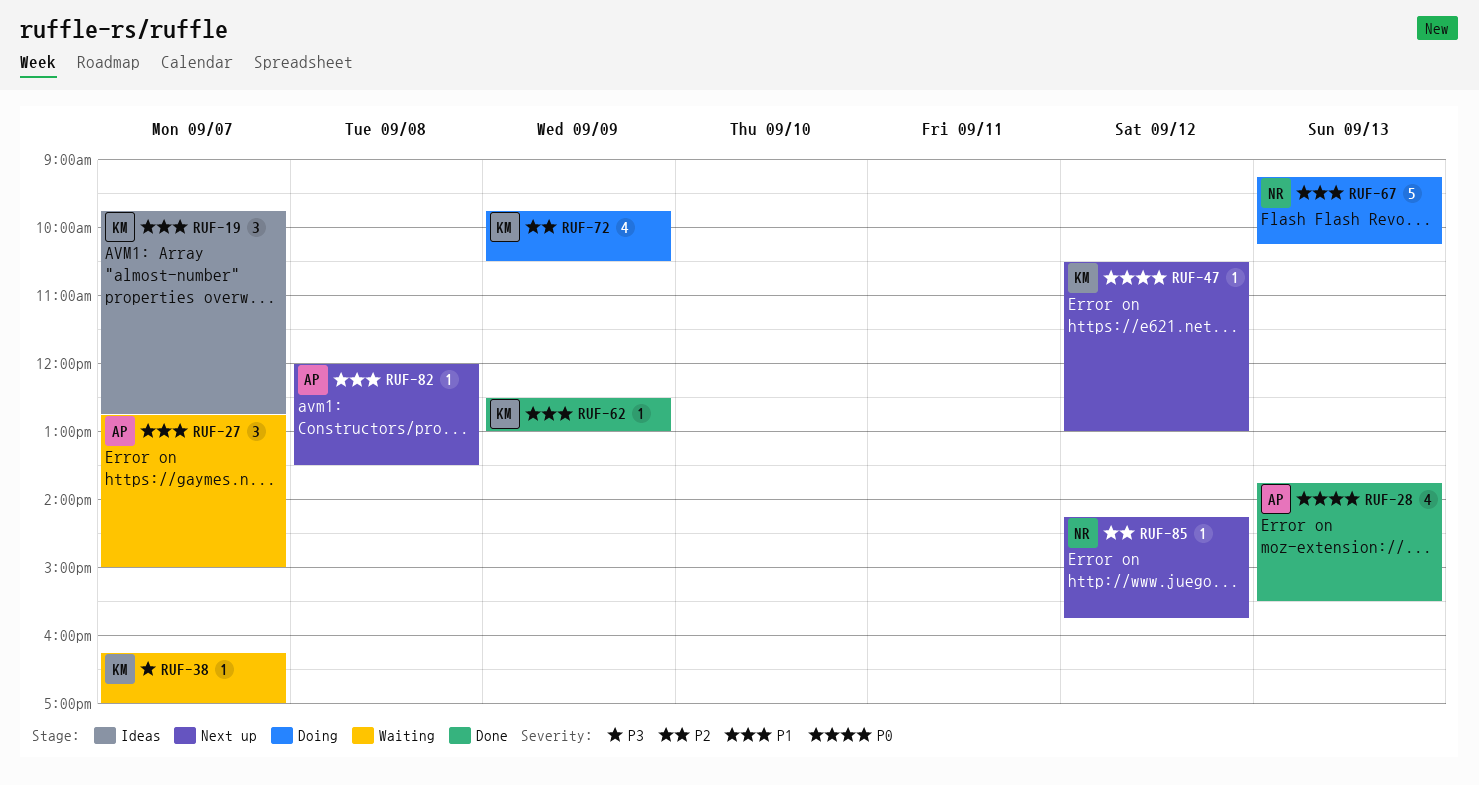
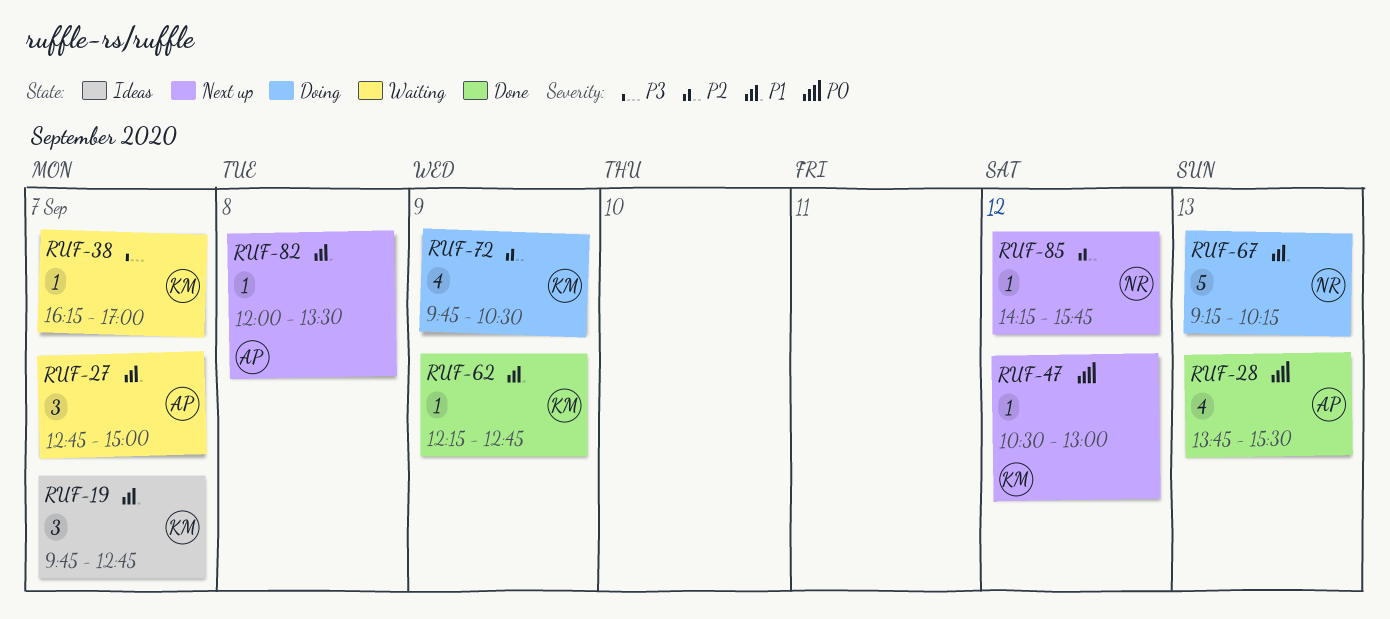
RUF-62, begins: 12:30 -> 12:15
RUF-62, ends: 13:00 -> 12:45

